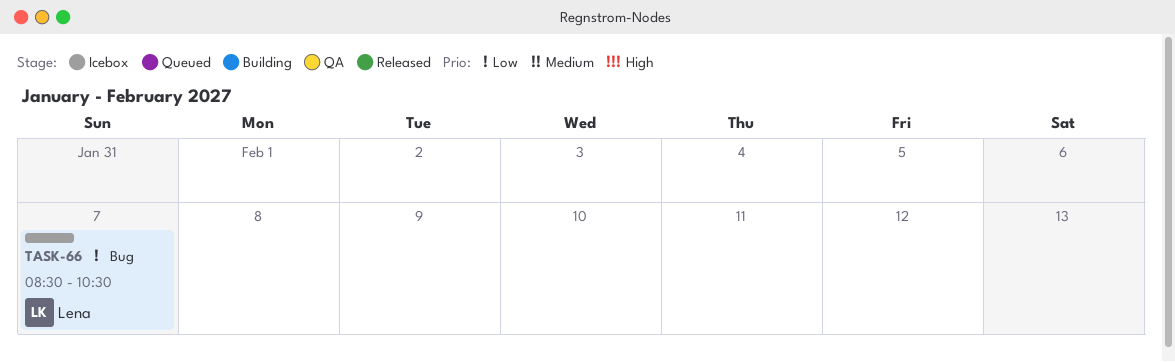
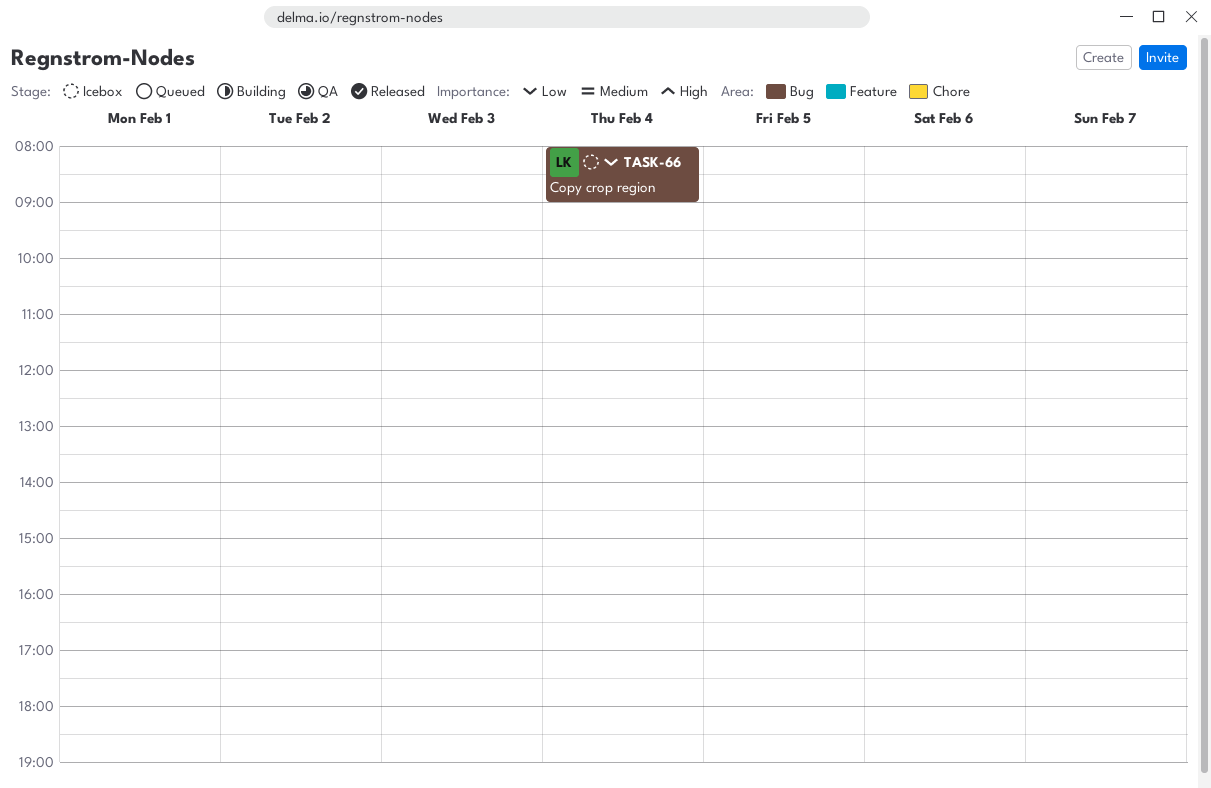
TASK-66, day: Feb 7 -> Feb 4
TASK-66, begins: 08:30 -> 08:00
TASK-66, ends: 10:30 -> 09:00

